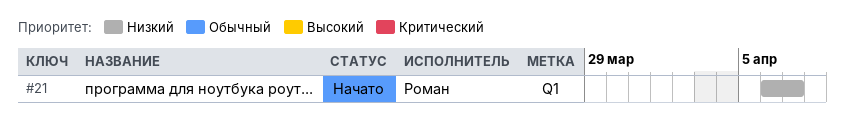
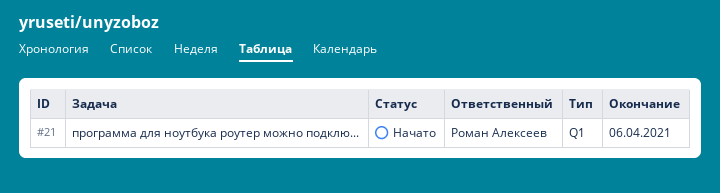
#21, due: Apr 7 -> Apr 6

